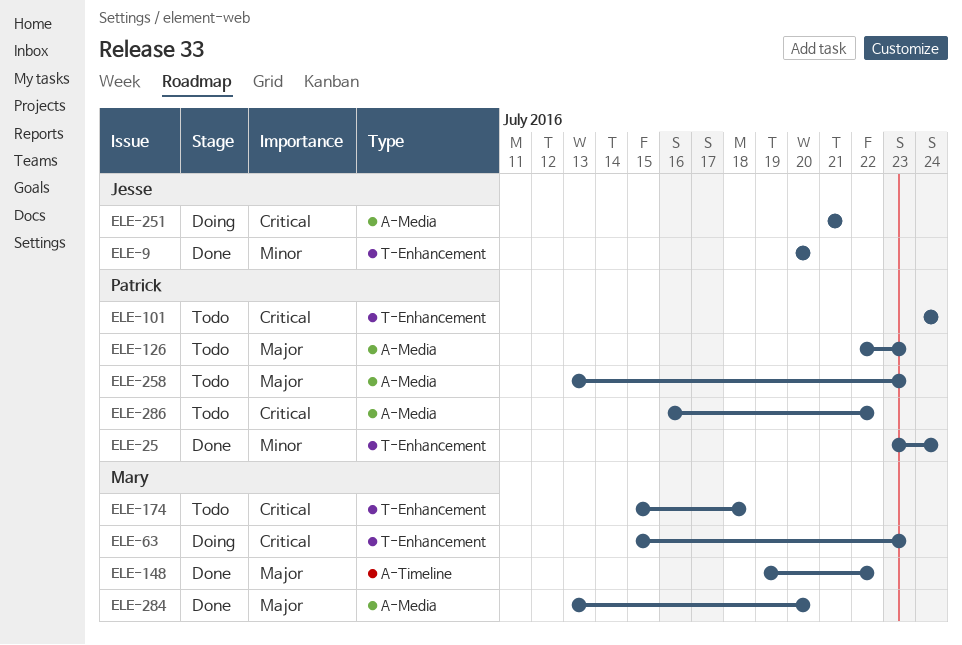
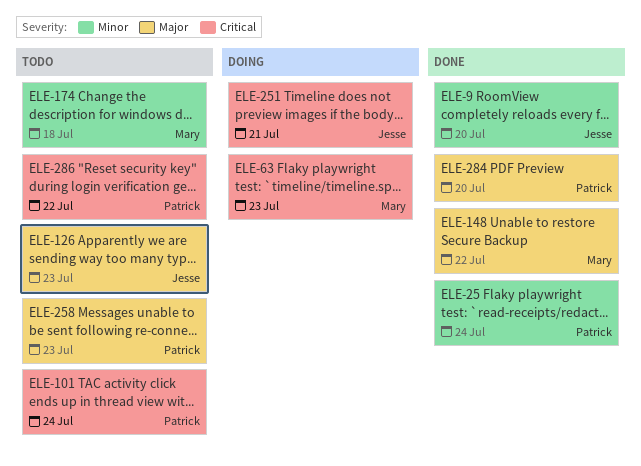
ELE-126, owner: Patrick -> Jesse
ELE-174, priority: Critical -> Minor
ELE-284, owner: Mary -> Patrick

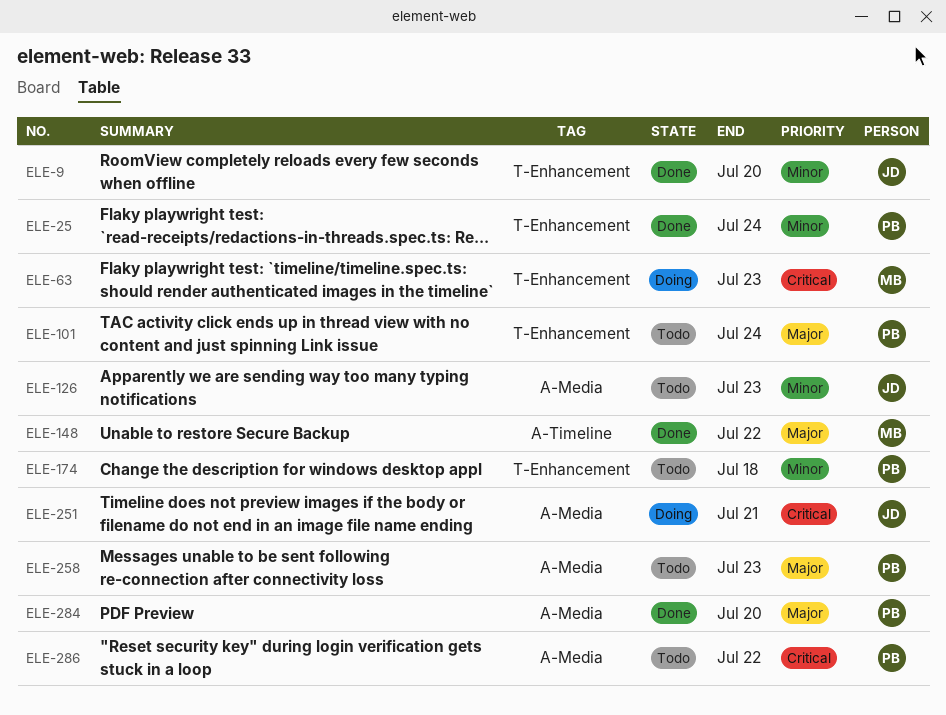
ELE-101, priority: Critical -> Major
ELE-126, priority: Major -> Minor
ELE-174, owner: Mary -> Patrick

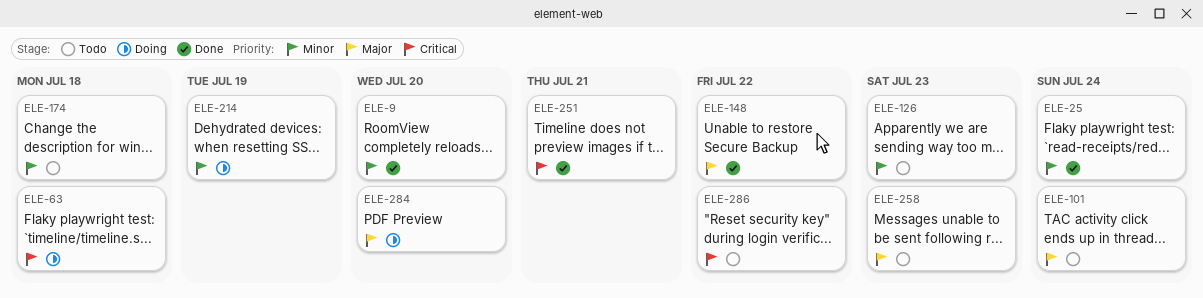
ELE-63, due: Jul 23 -> Jul 18
ELE-214: none -> present
ELE-251, status: Doing -> Done
ELE-284, status: Done -> Doing

